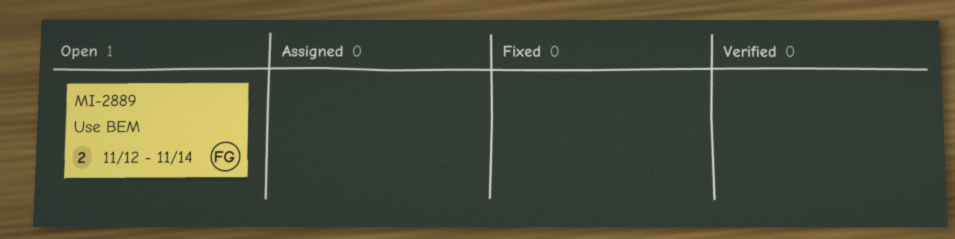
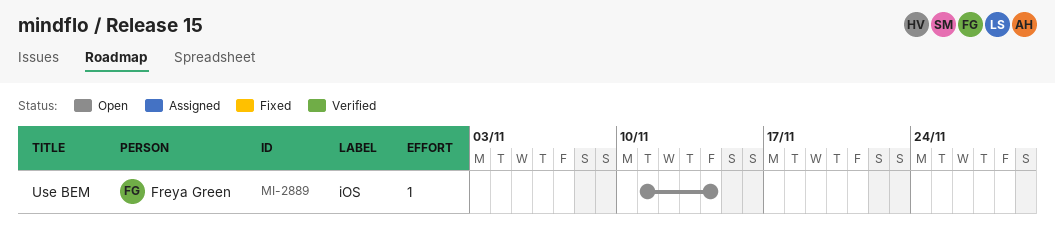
MI-2889, estimate: 2 -> 1
MI-2889, start: Nov 12 -> Nov 11

